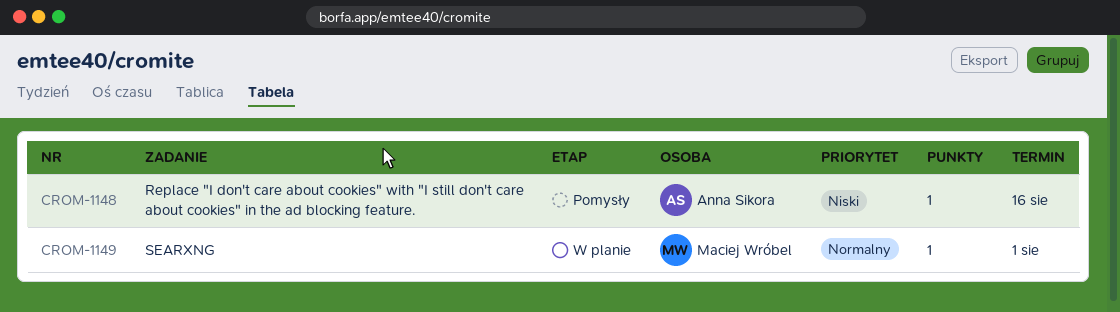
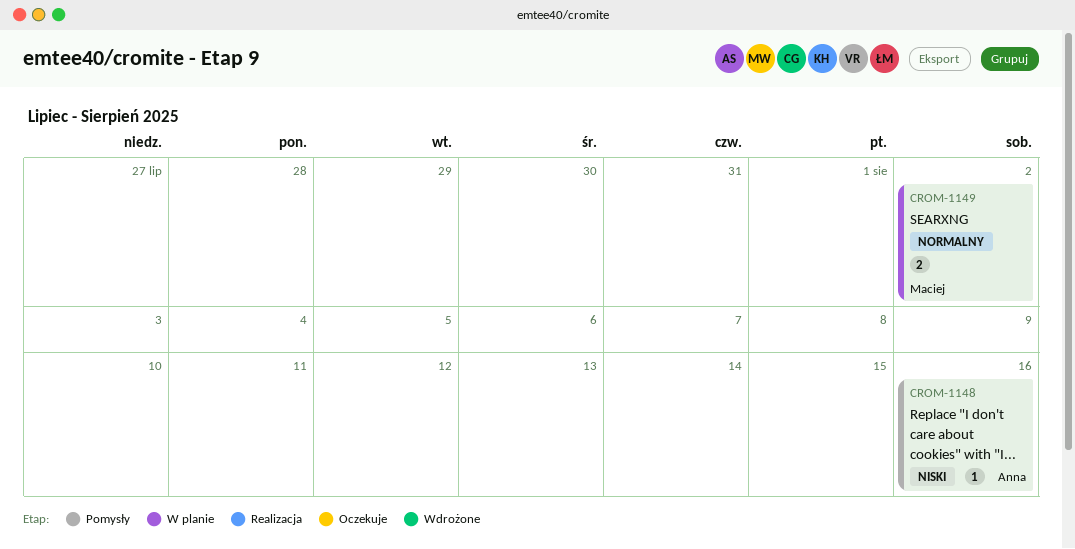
CROM-1149, estimate: 1 -> 2
CROM-1149, due: Aug 1 -> Aug 2

